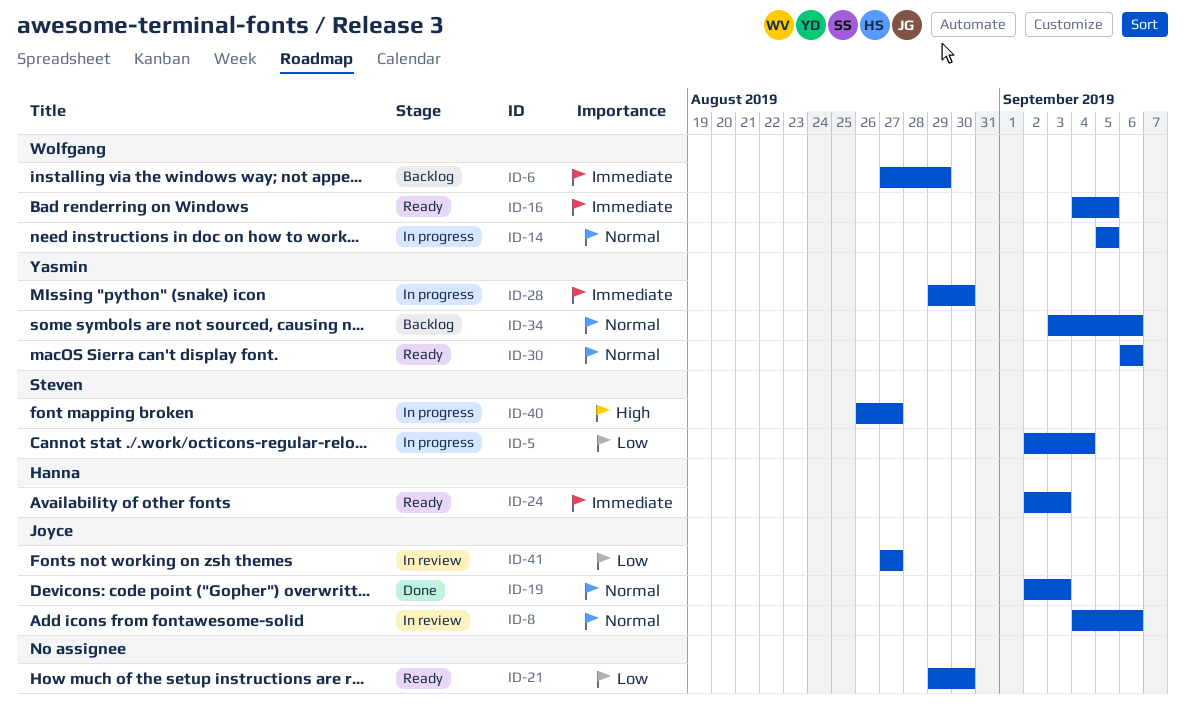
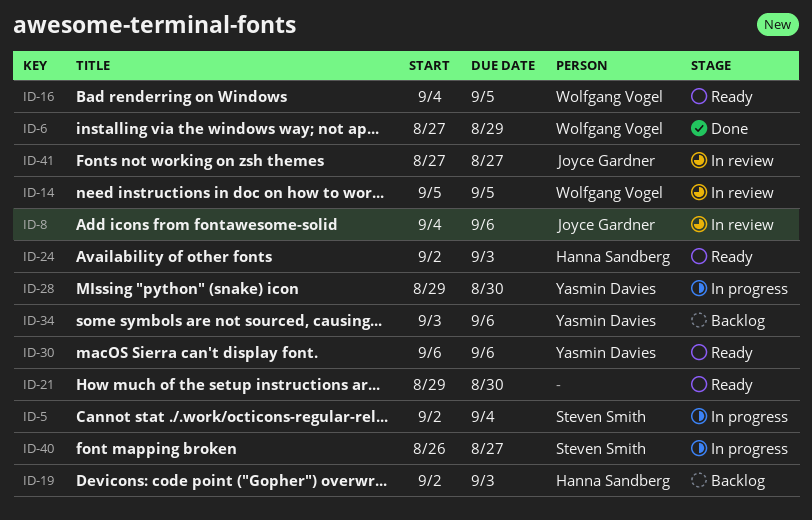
ID-6, status: Backlog -> Done
ID-14, status: In progress -> In review
ID-19, status: Done -> Backlog
ID-19, owner: Joyce Gardner -> Hanna Sandberg

